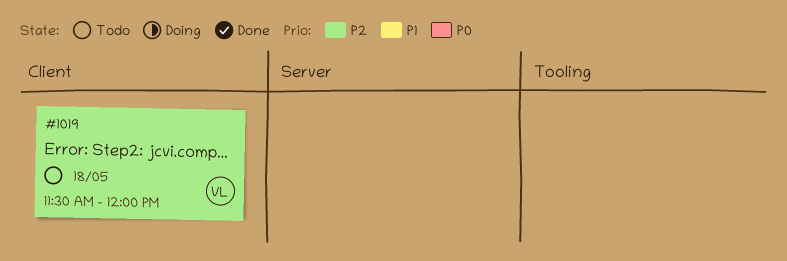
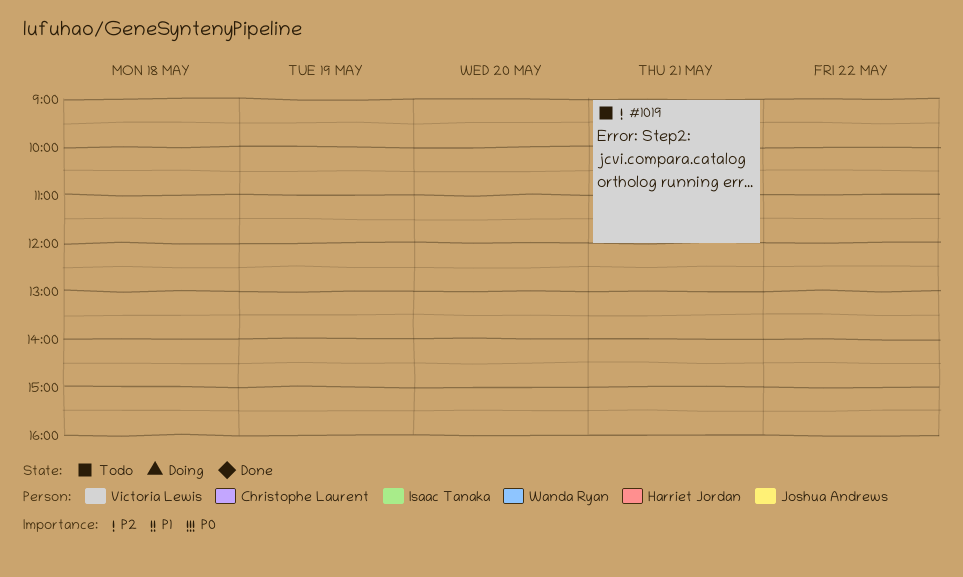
#1019, day: May 18 -> May 21
#1019, begins: 11:30 -> 09:00

